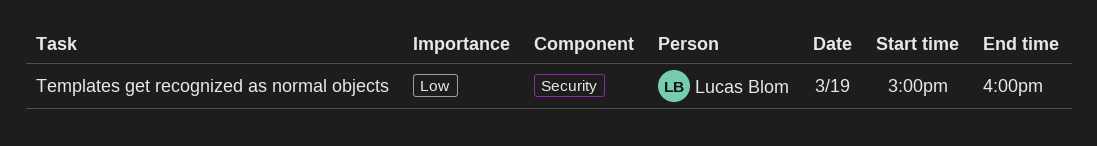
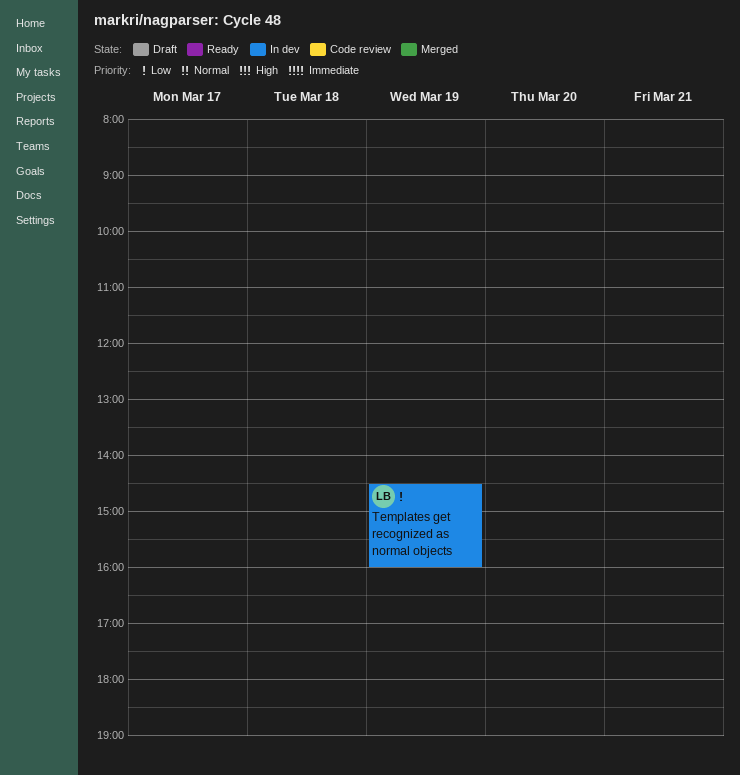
Templates get recognized as normal objects, begins: 15:00 -> 14:30

